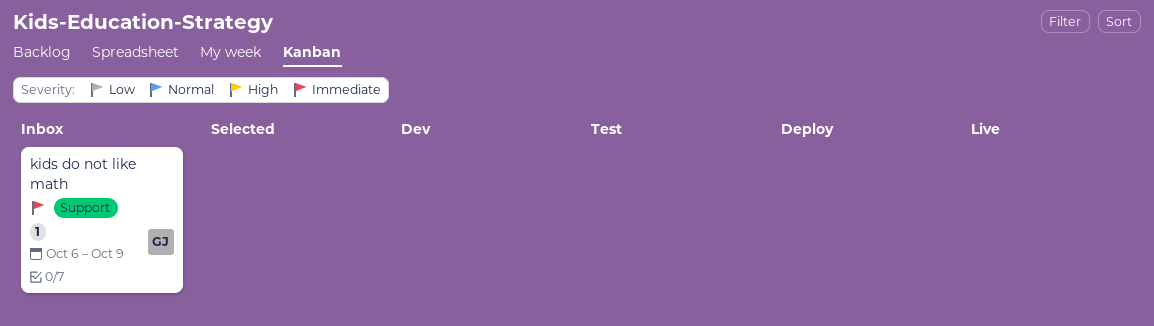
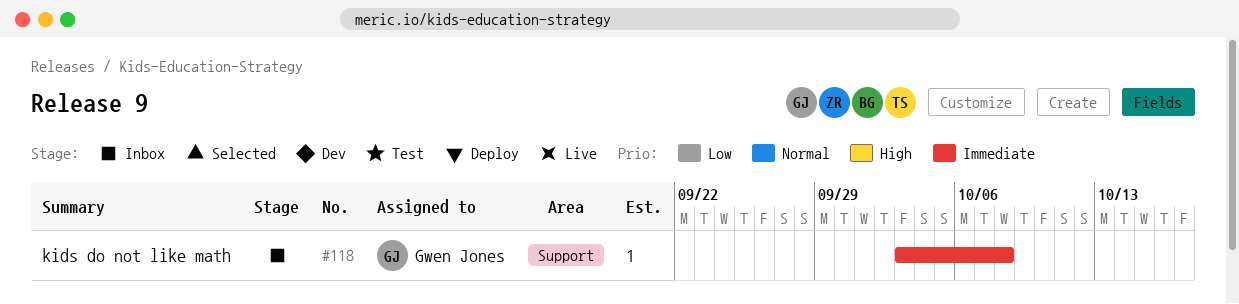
kids do not like math, start: Oct 6 -> Oct 3
kids do not like math, due: Oct 9 -> Oct 8

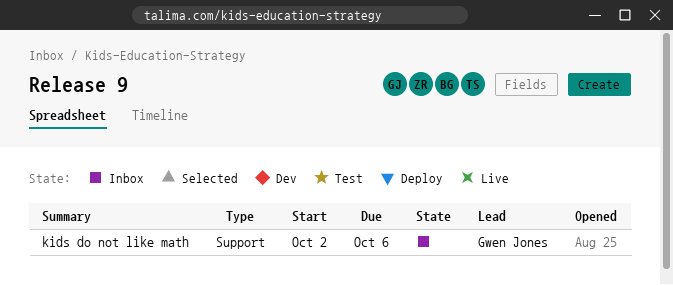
kids do not like math, start: Oct 3 -> Oct 2
kids do not like math, due: Oct 8 -> Oct 6

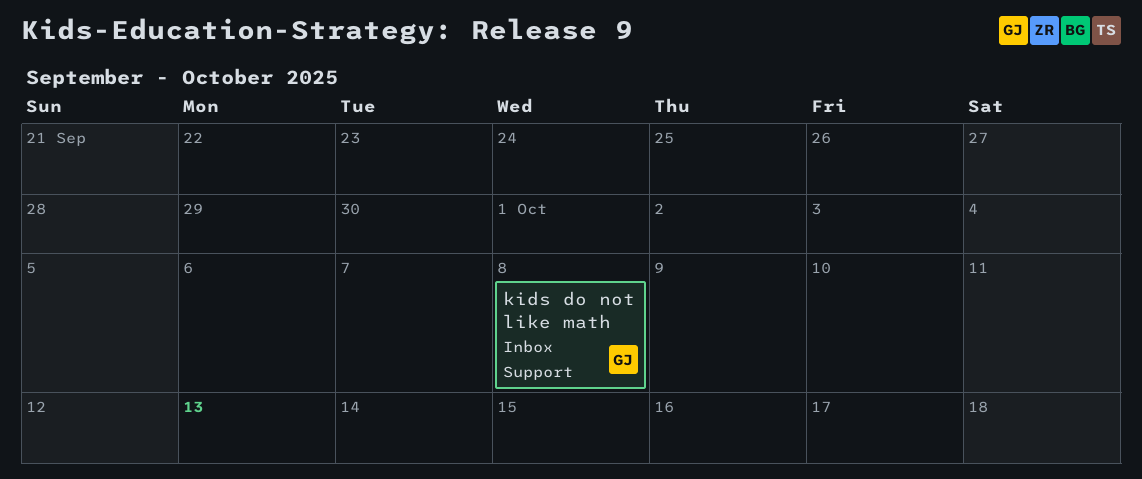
kids do not like math, due: Oct 6 -> Oct 8

